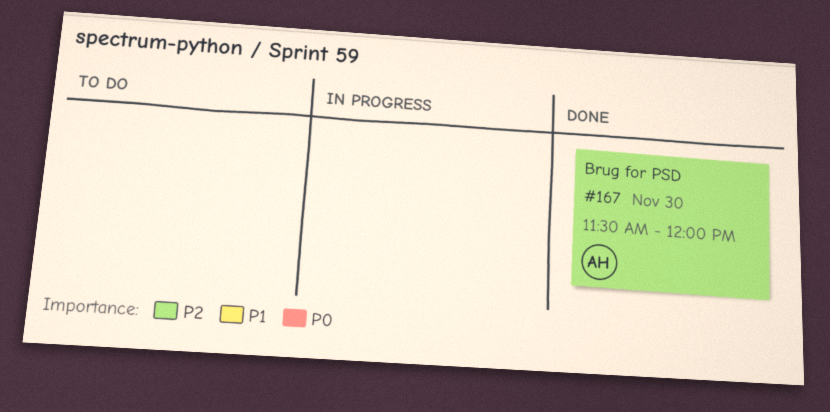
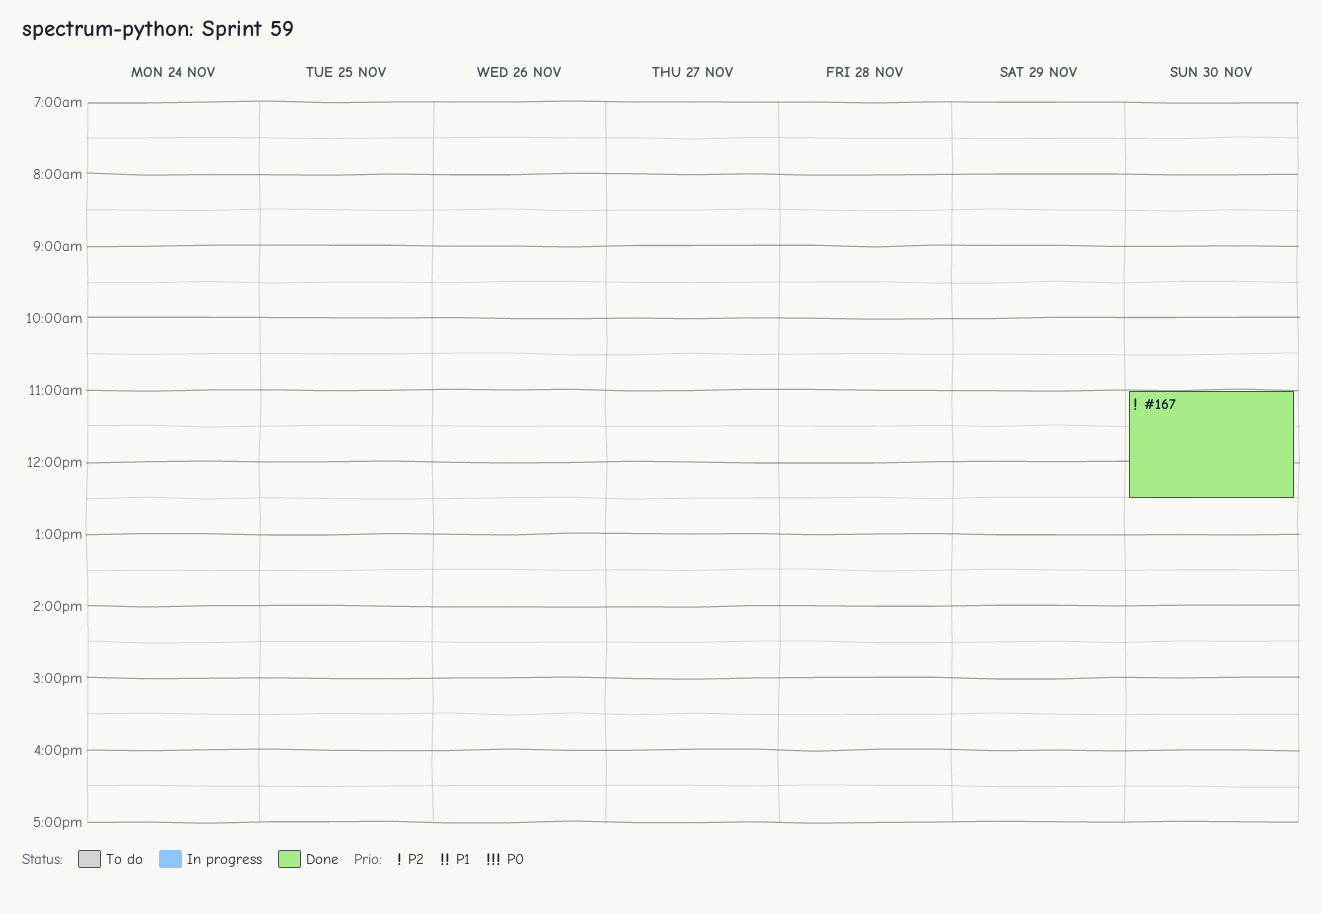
#167, begins: 11:30 -> 11:00
#167, ends: 12:00 -> 12:30

